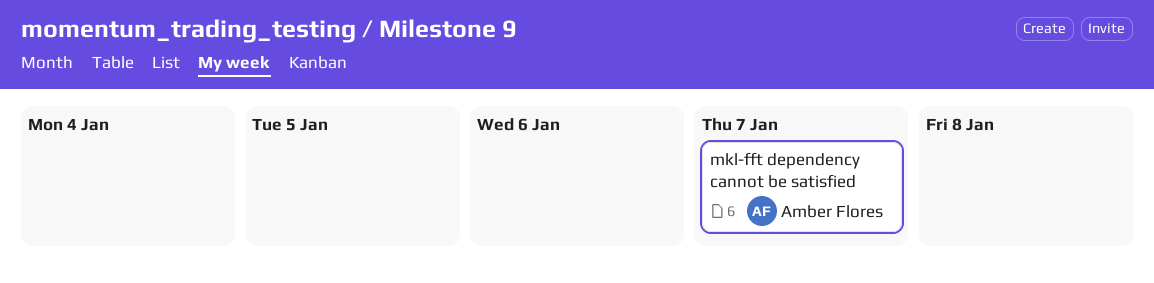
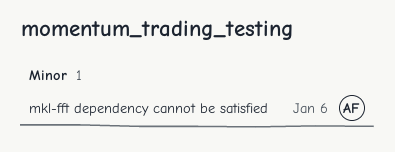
mkl-fft dependency cannot be satisfied, due: Jan 7 -> Jan 6

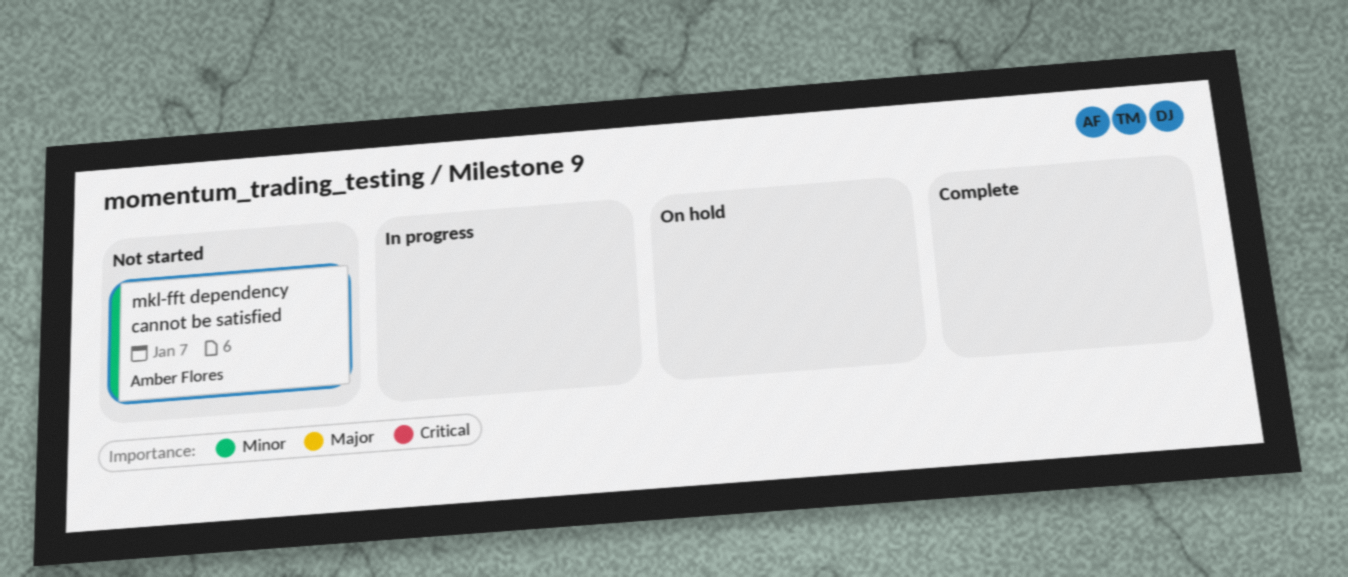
mkl-fft dependency cannot be satisfied, due: Jan 6 -> Jan 7

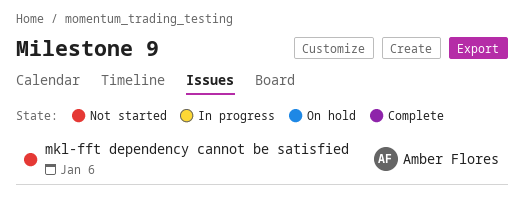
mkl-fft dependency cannot be satisfied, due: Jan 7 -> Jan 6

